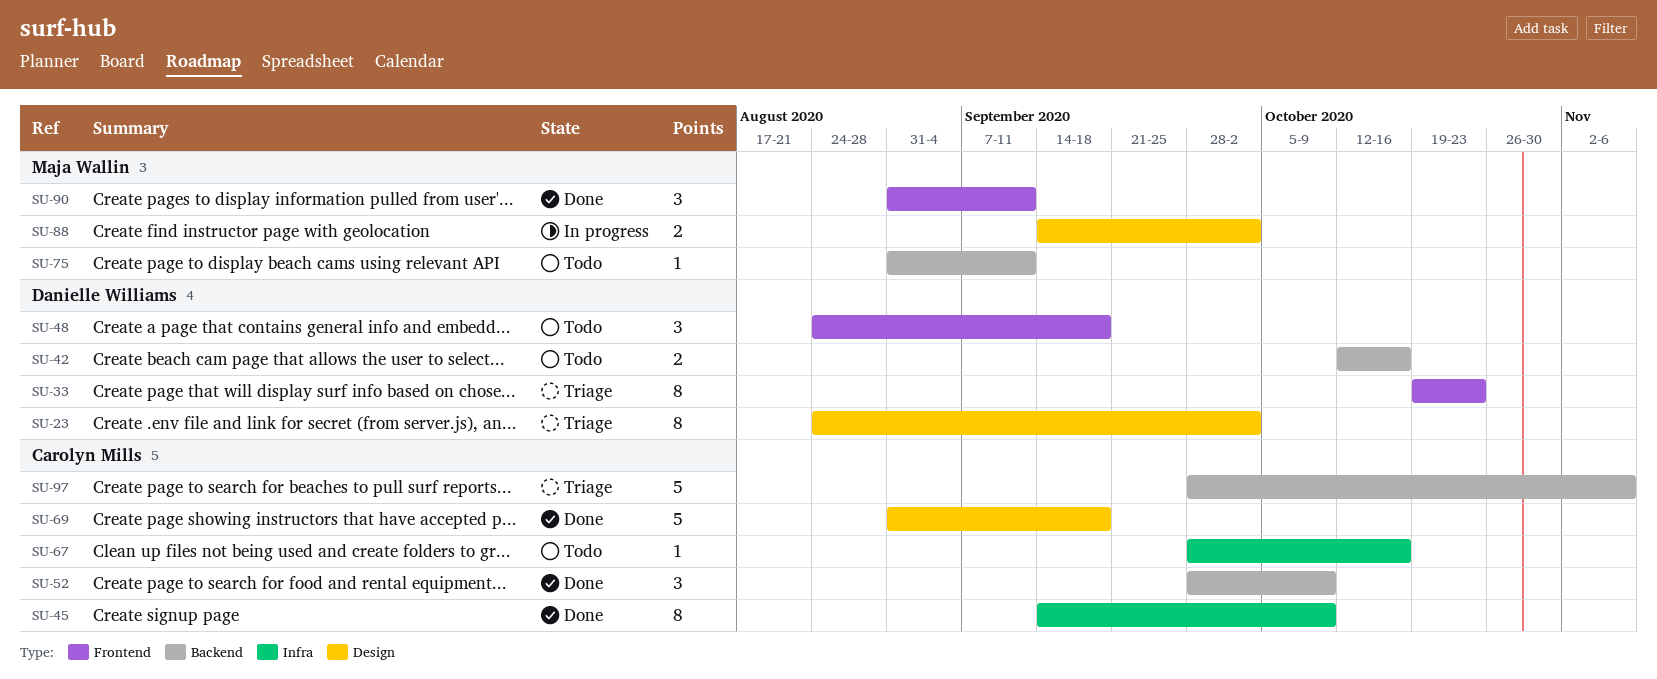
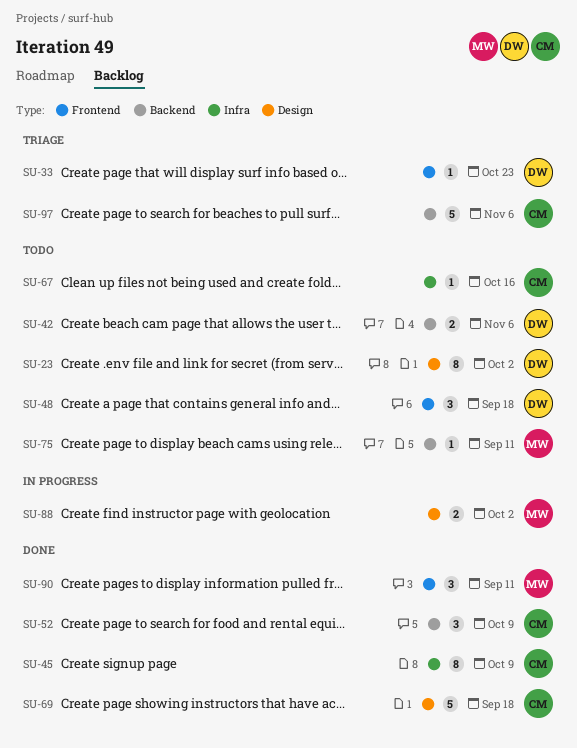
SU-23, status: Triage -> Todo
SU-33, estimate: 8 -> 1
SU-42, due: Oct 16 -> Nov 6

